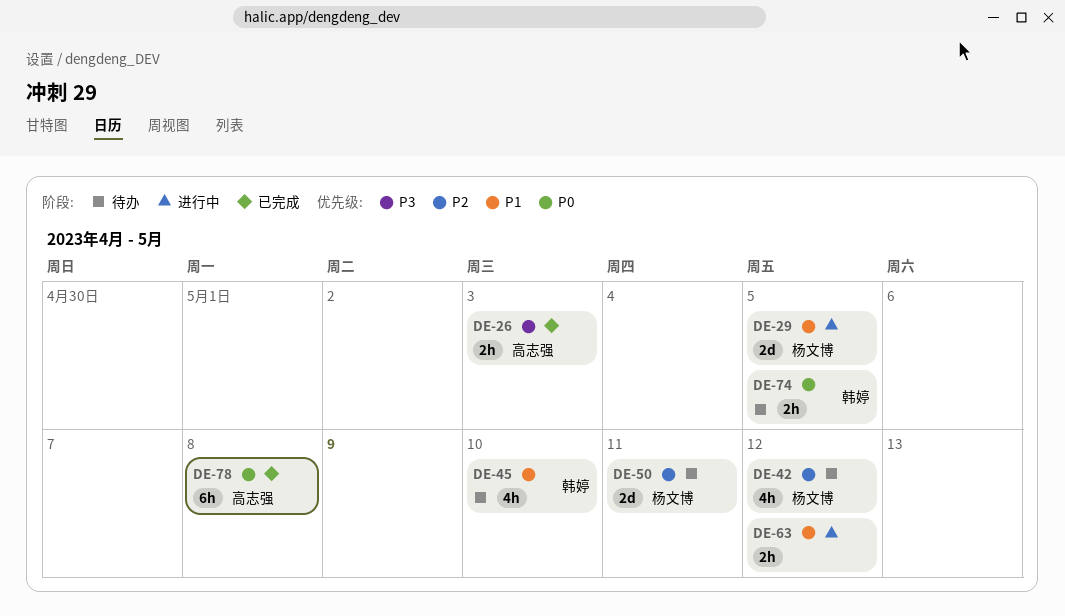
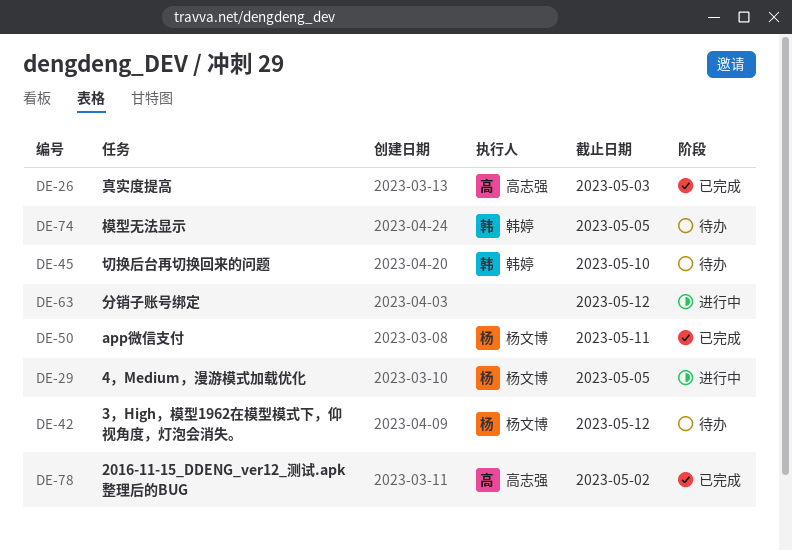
DE-50, status: 待办 -> 已完成
DE-78, due: May 8 -> May 2

